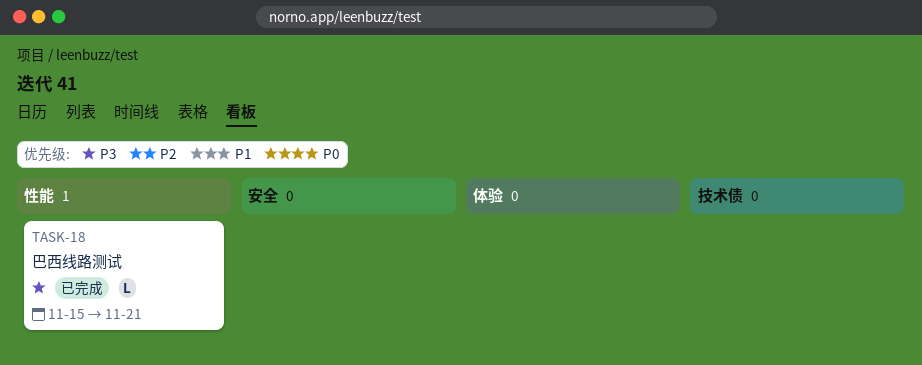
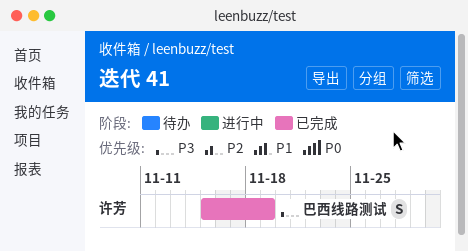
巴西线路测试, estimate: L -> S
巴西线路测试, due: Nov 21 -> Nov 19

